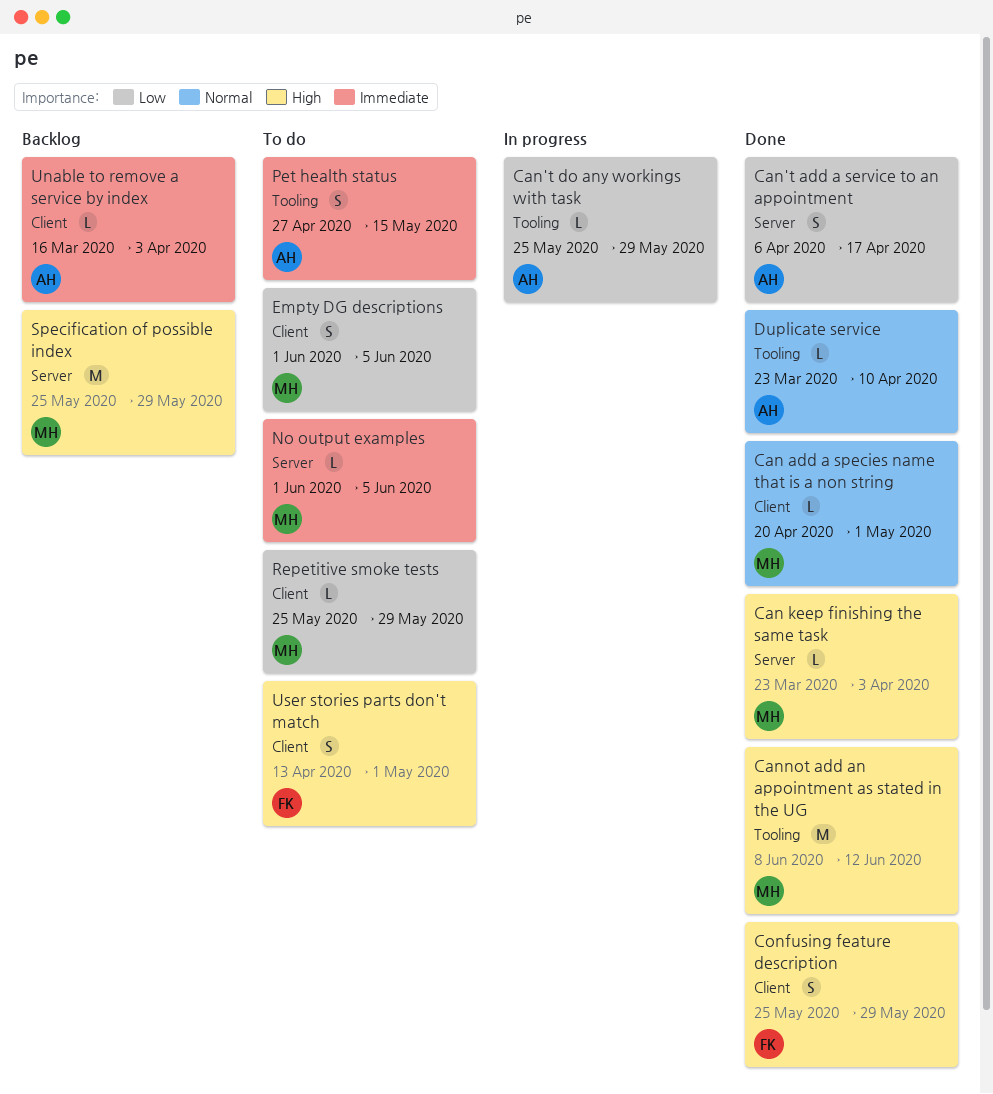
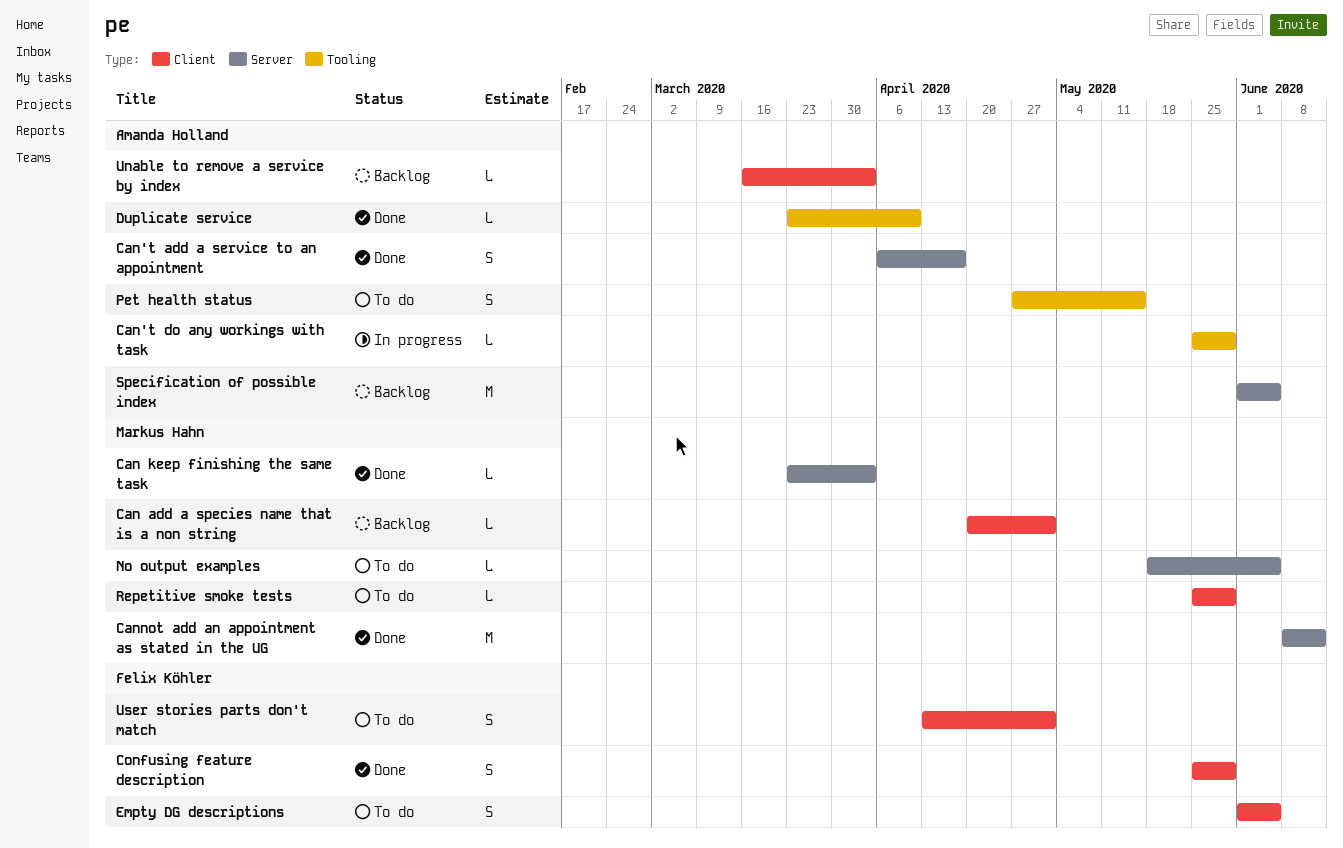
Can add a species name that is a non string, status: Done -> Backlog
Cannot add an appointment as stated in the UG, label: Tooling -> Server
Empty DG descriptions, owner: Markus Hahn -> Felix Köhler
No output examples, start: Jun 1 -> May 18
Specification of possible index, owner: Markus Hahn -> Amanda Holland
Specification of possible index, start: May 25 -> Jun 1
Specification of possible index, due: May 29 -> Jun 5

